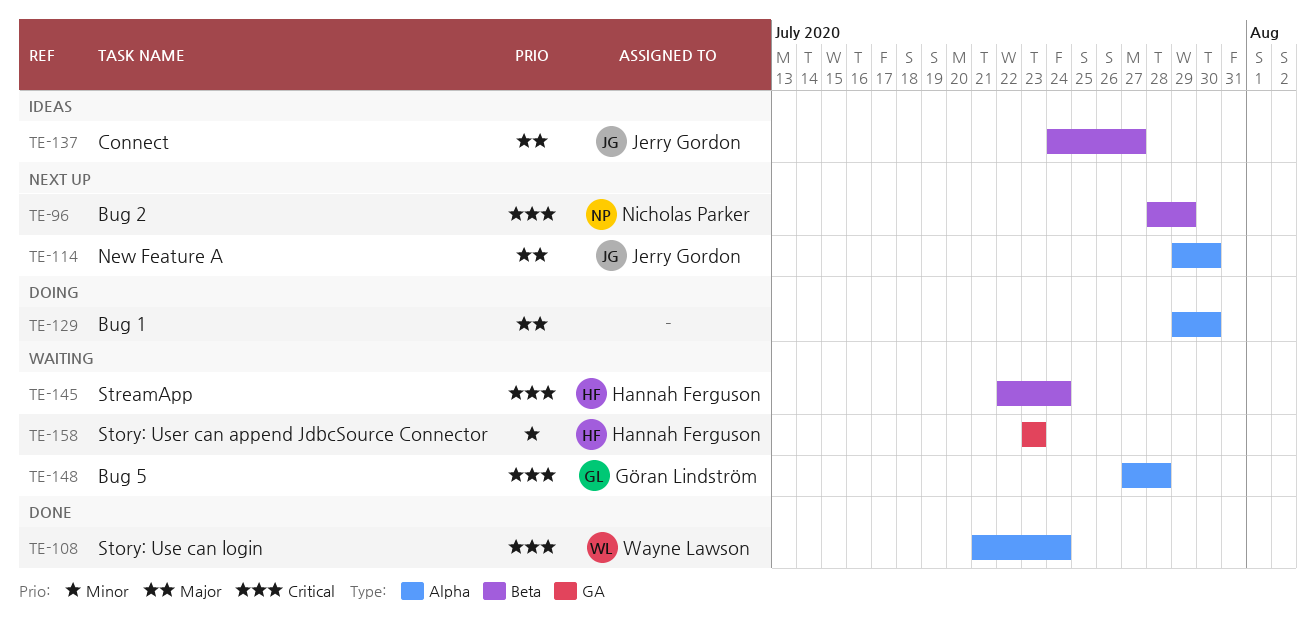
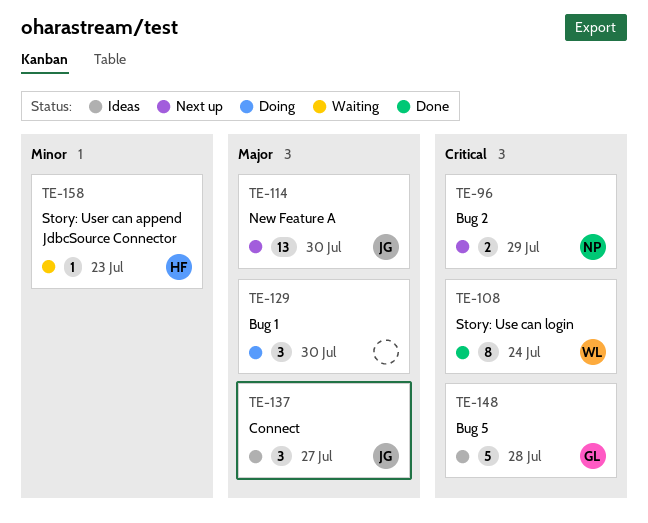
TE-145: present -> none
TE-148, status: Waiting -> Ideas

